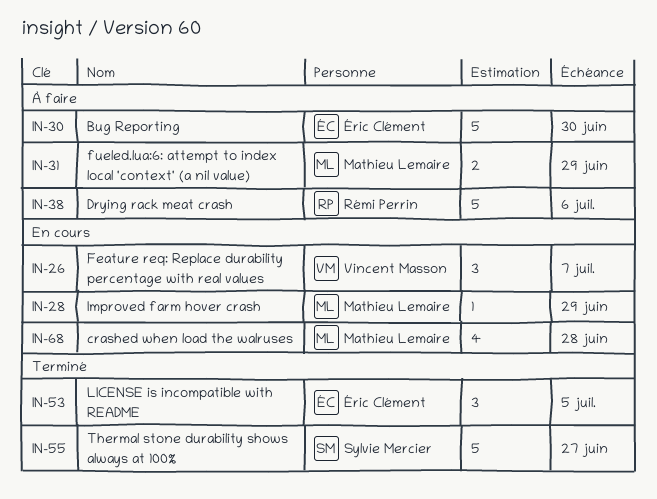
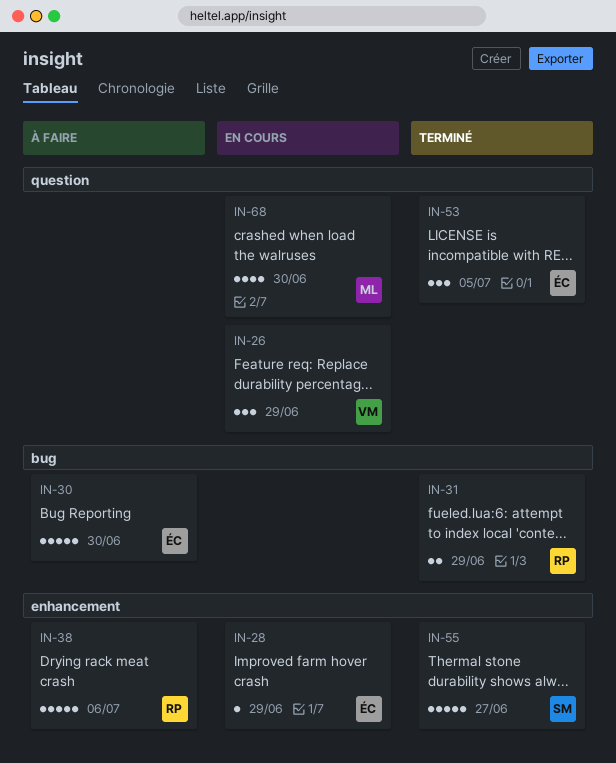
IN-26, due: Jul 7 -> Jun 29
IN-28, owner: Mathieu Lemaire -> Éric Clément
IN-31, status: À faire -> Terminé
IN-31, owner: Mathieu Lemaire -> Rémi Perrin
IN-68, due: Jun 28 -> Jun 30

